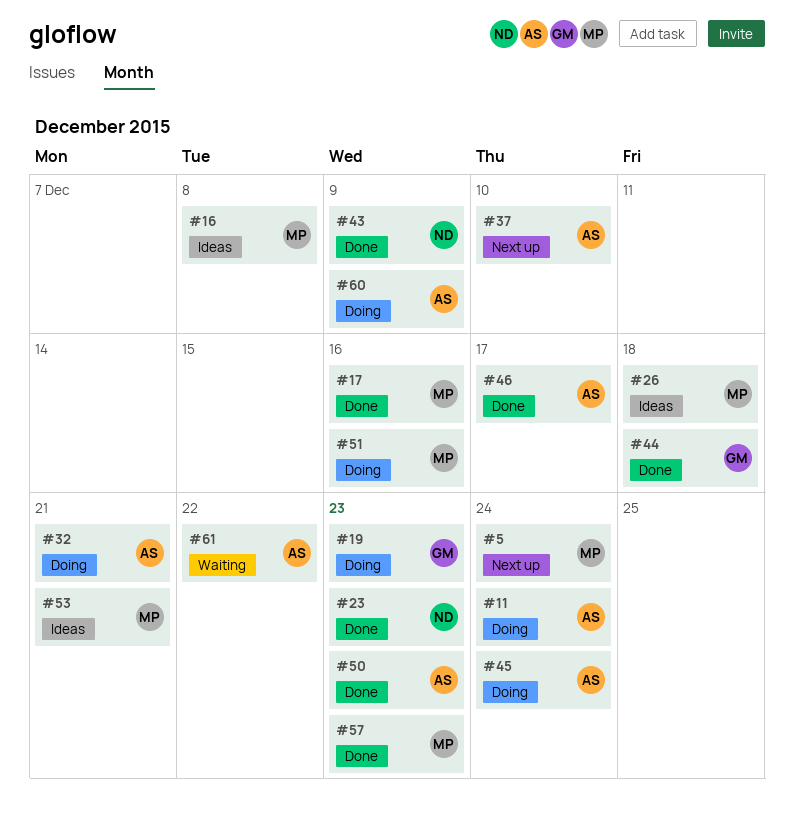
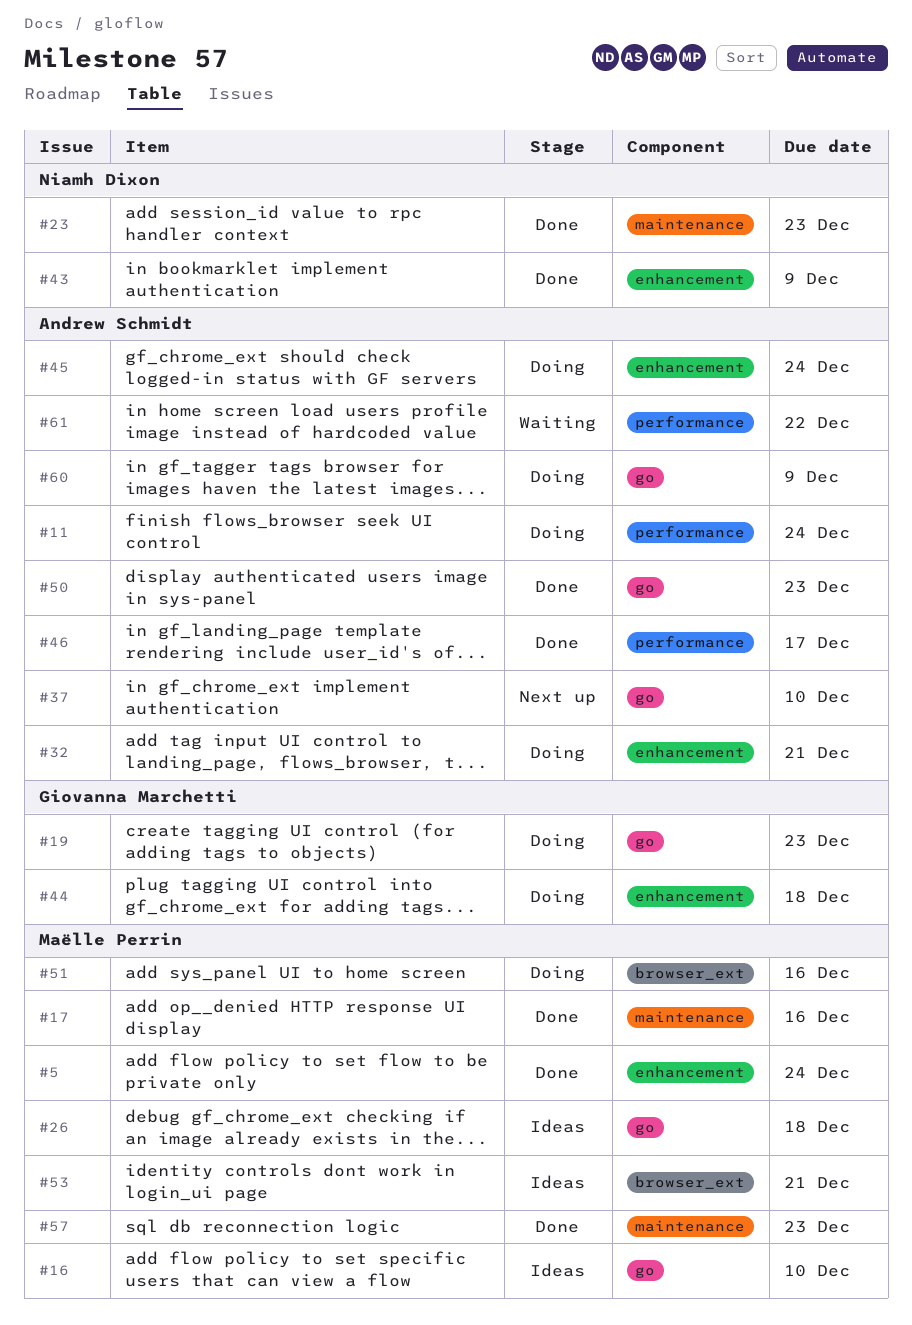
#5, status: Next up -> Done
#16, due: Dec 8 -> Dec 10
#44, status: Done -> Doing

